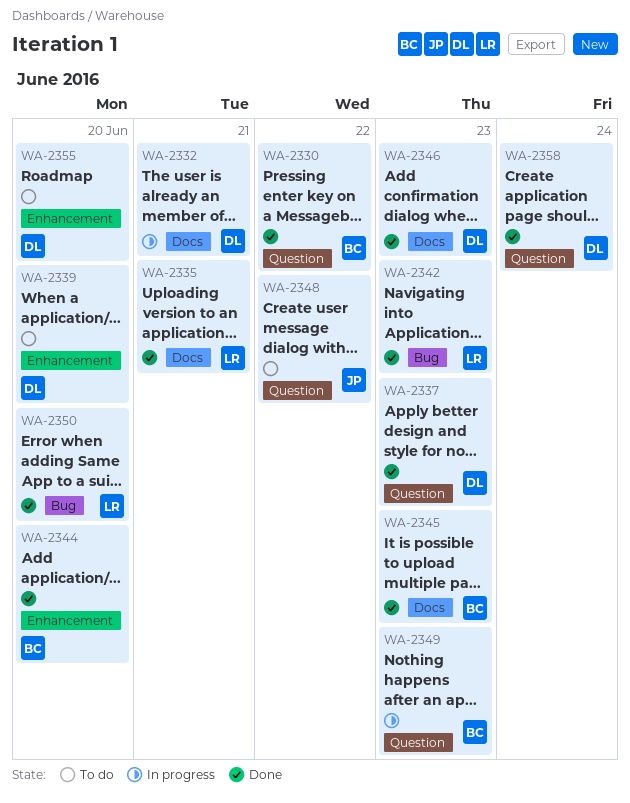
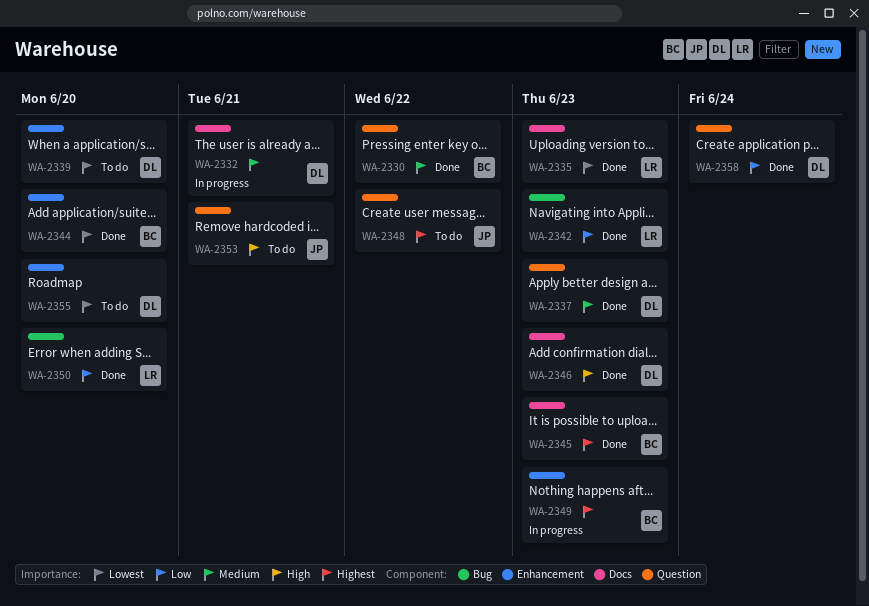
WA-2335, due: Jun 21 -> Jun 23
WA-2349, label: Question -> Enhancement
WA-2353: none -> present

